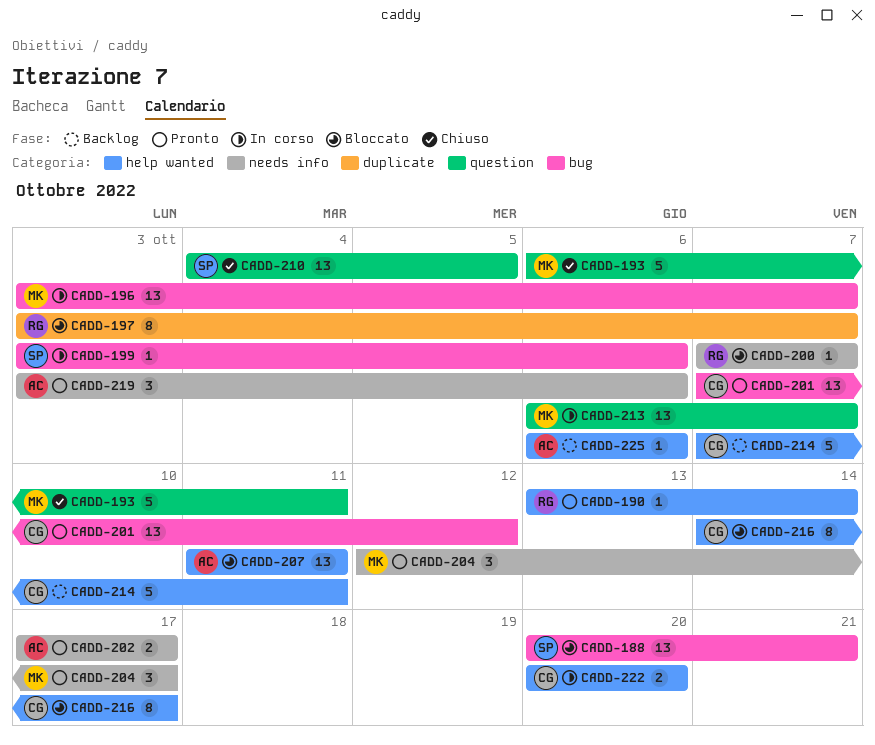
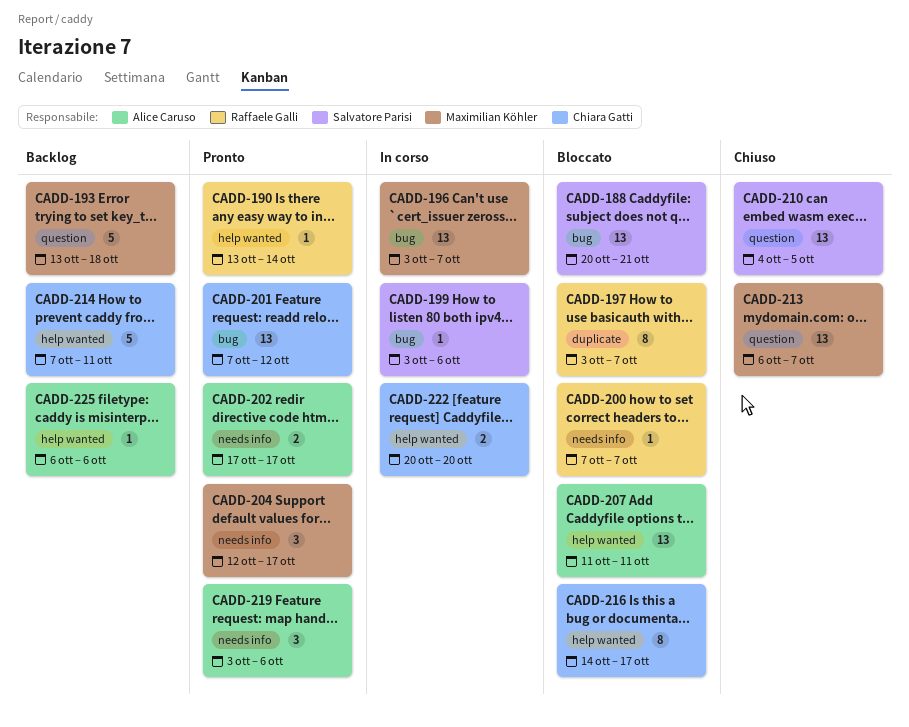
CADD-193, status: Chiuso -> Backlog
CADD-193, start: Oct 6 -> Oct 13
CADD-193, due: Oct 11 -> Oct 18
CADD-213, status: In corso -> Chiuso

